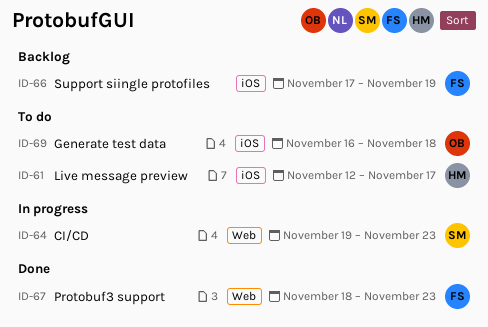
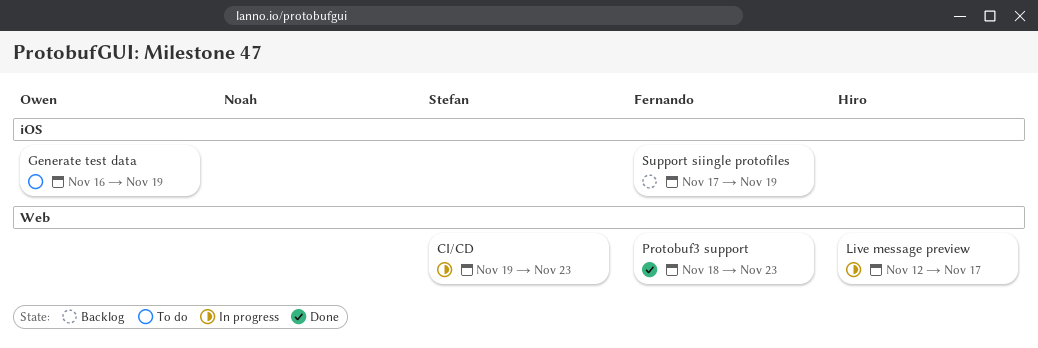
Generate test data, due: Nov 18 -> Nov 19
Live message preview, status: To do -> In progress
Live message preview, label: iOS -> Web

